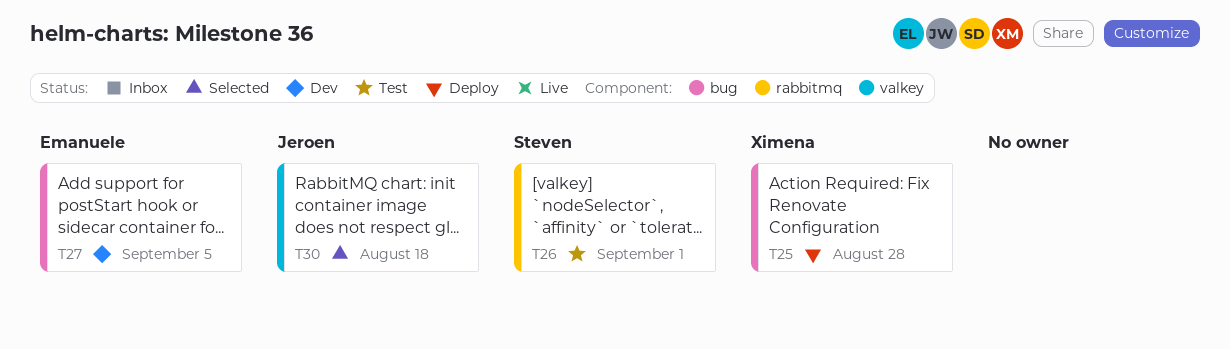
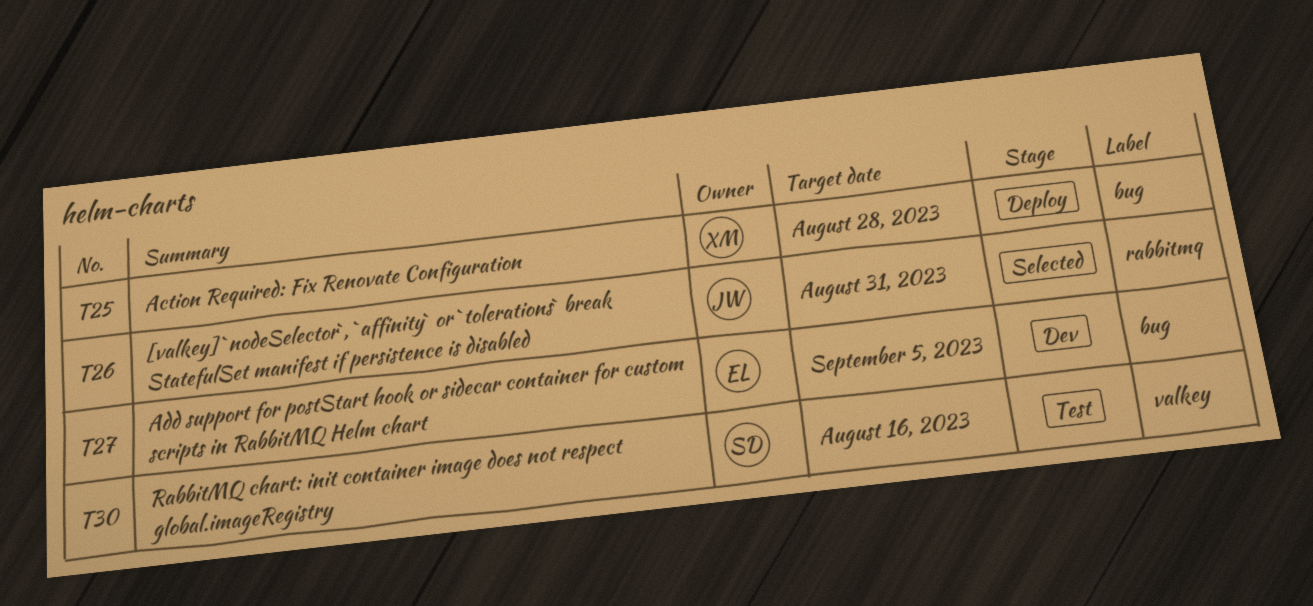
T26, status: Test -> Selected
T26, owner: Steven -> Jeroen
T26, due: Sep 1 -> Aug 31
T30, status: Selected -> Test
T30, owner: Jeroen -> Steven
T30, due: Aug 18 -> Aug 16

